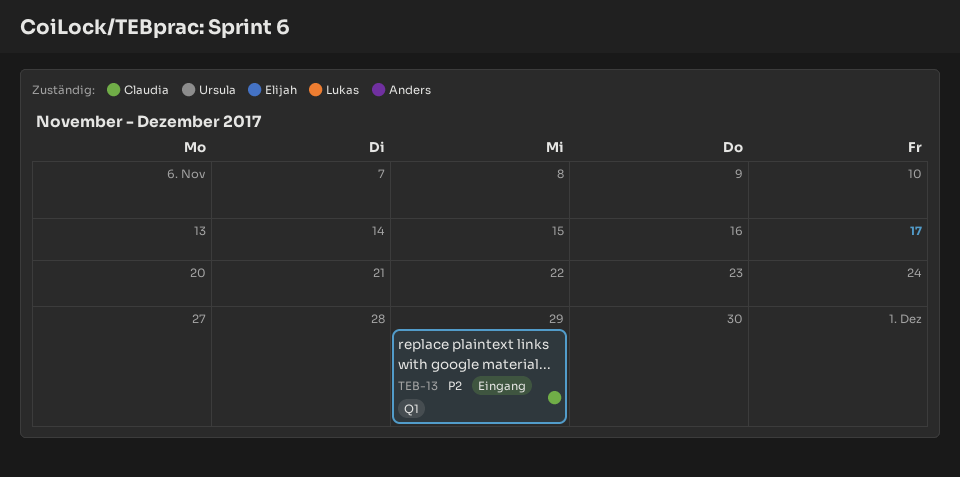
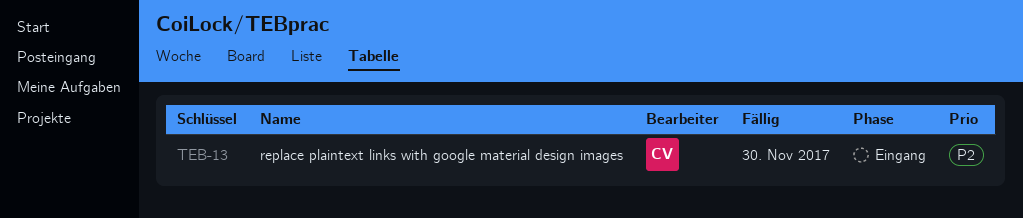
TEB-13, due: Nov 29 -> Nov 30

